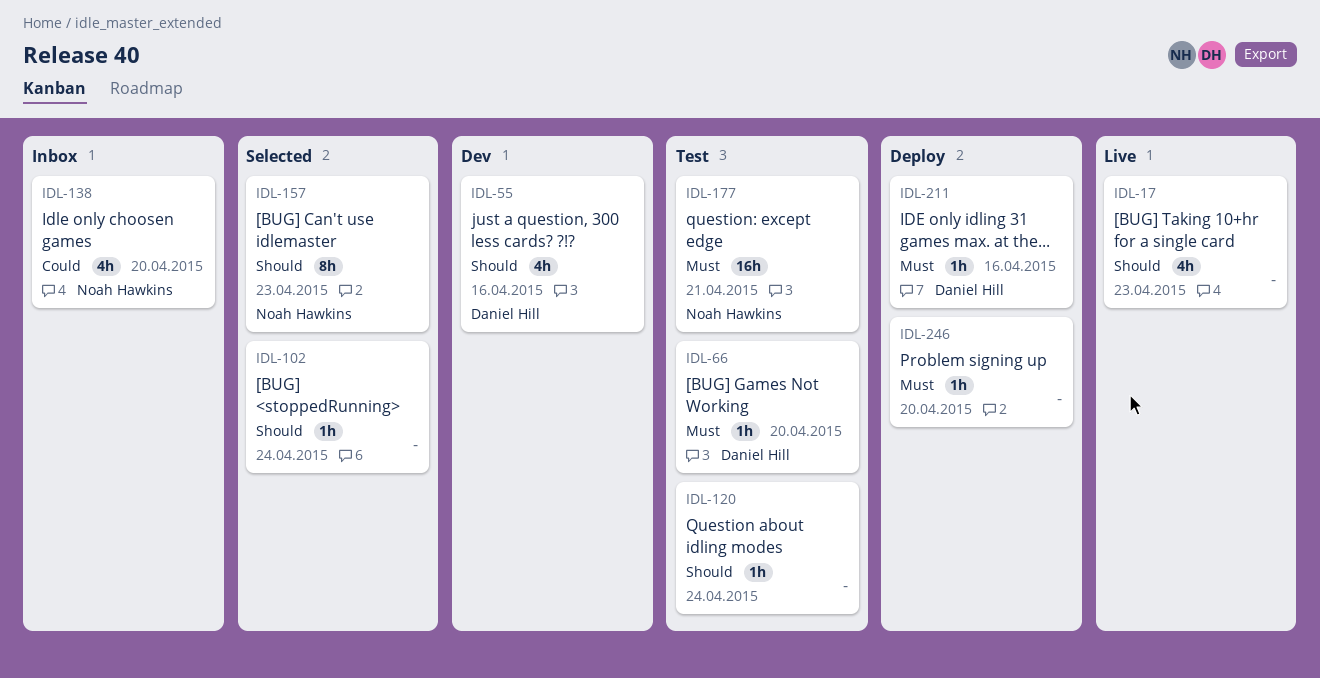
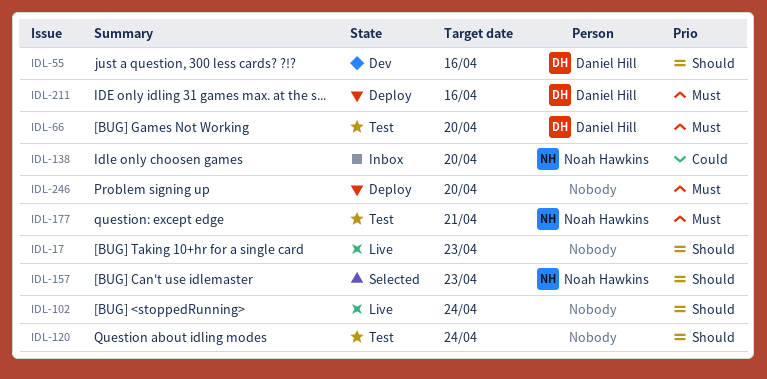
IDL-102, status: Selected -> Live

